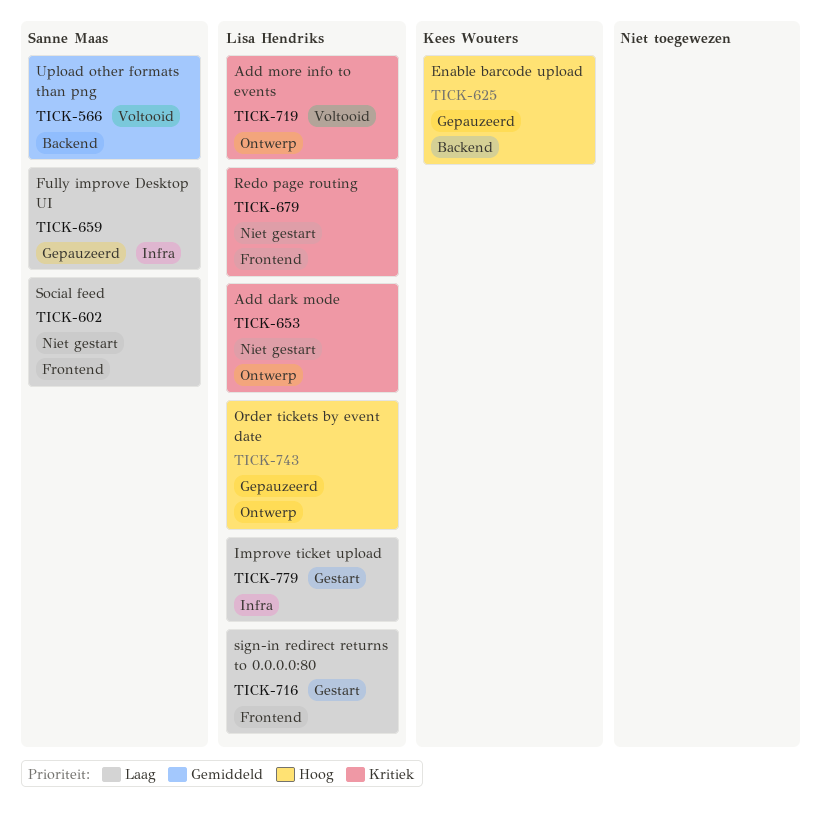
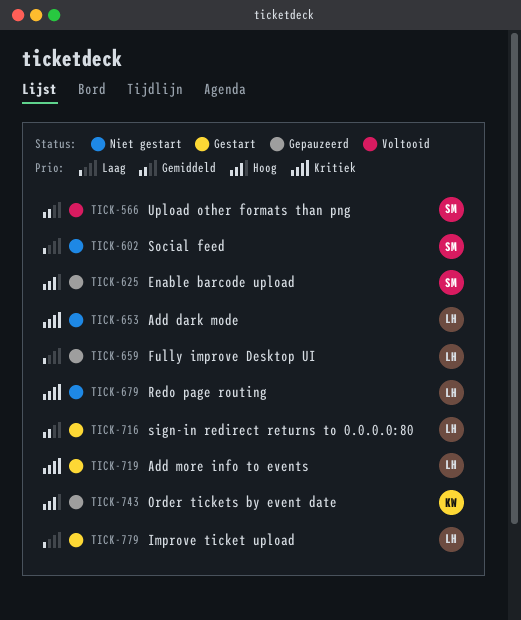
TICK-625, owner: Kees Wouters -> Sanne Maas
TICK-659, owner: Sanne Maas -> Lisa Hendriks
TICK-716, priority: Laag -> Gemiddeld
TICK-719, status: Voltooid -> Gestart
TICK-743, owner: Lisa Hendriks -> Kees Wouters

